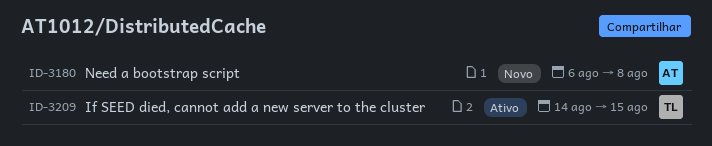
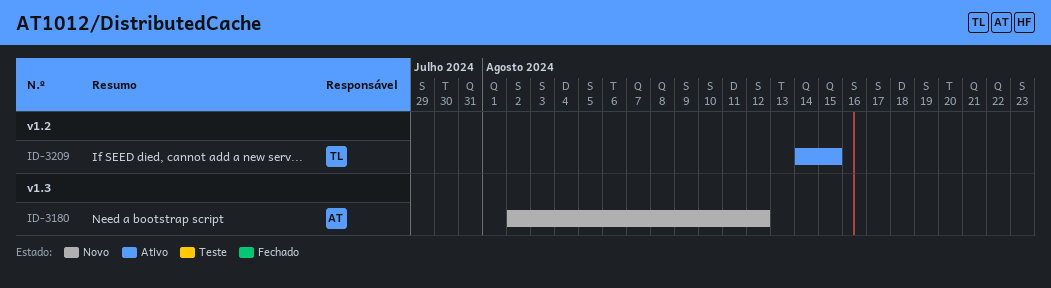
ID-3180, start: Aug 6 -> Aug 2
ID-3180, due: Aug 8 -> Aug 12

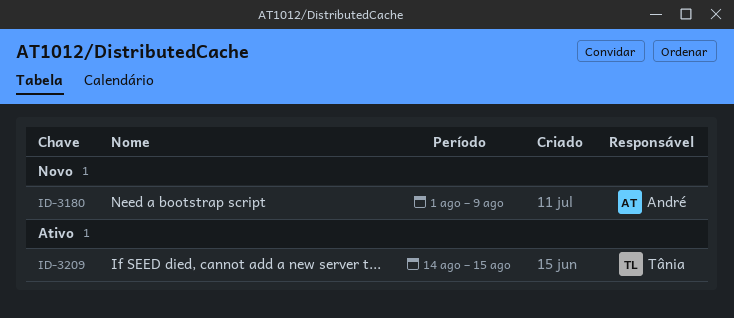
ID-3180, start: Aug 2 -> Aug 1
ID-3180, due: Aug 12 -> Aug 9

